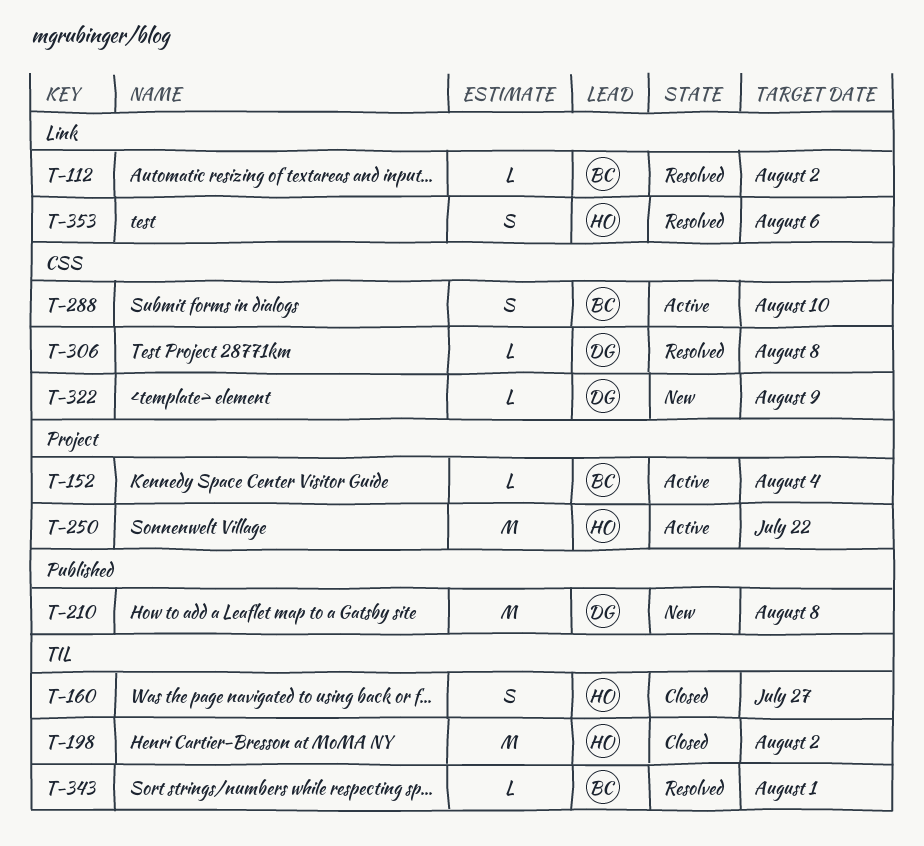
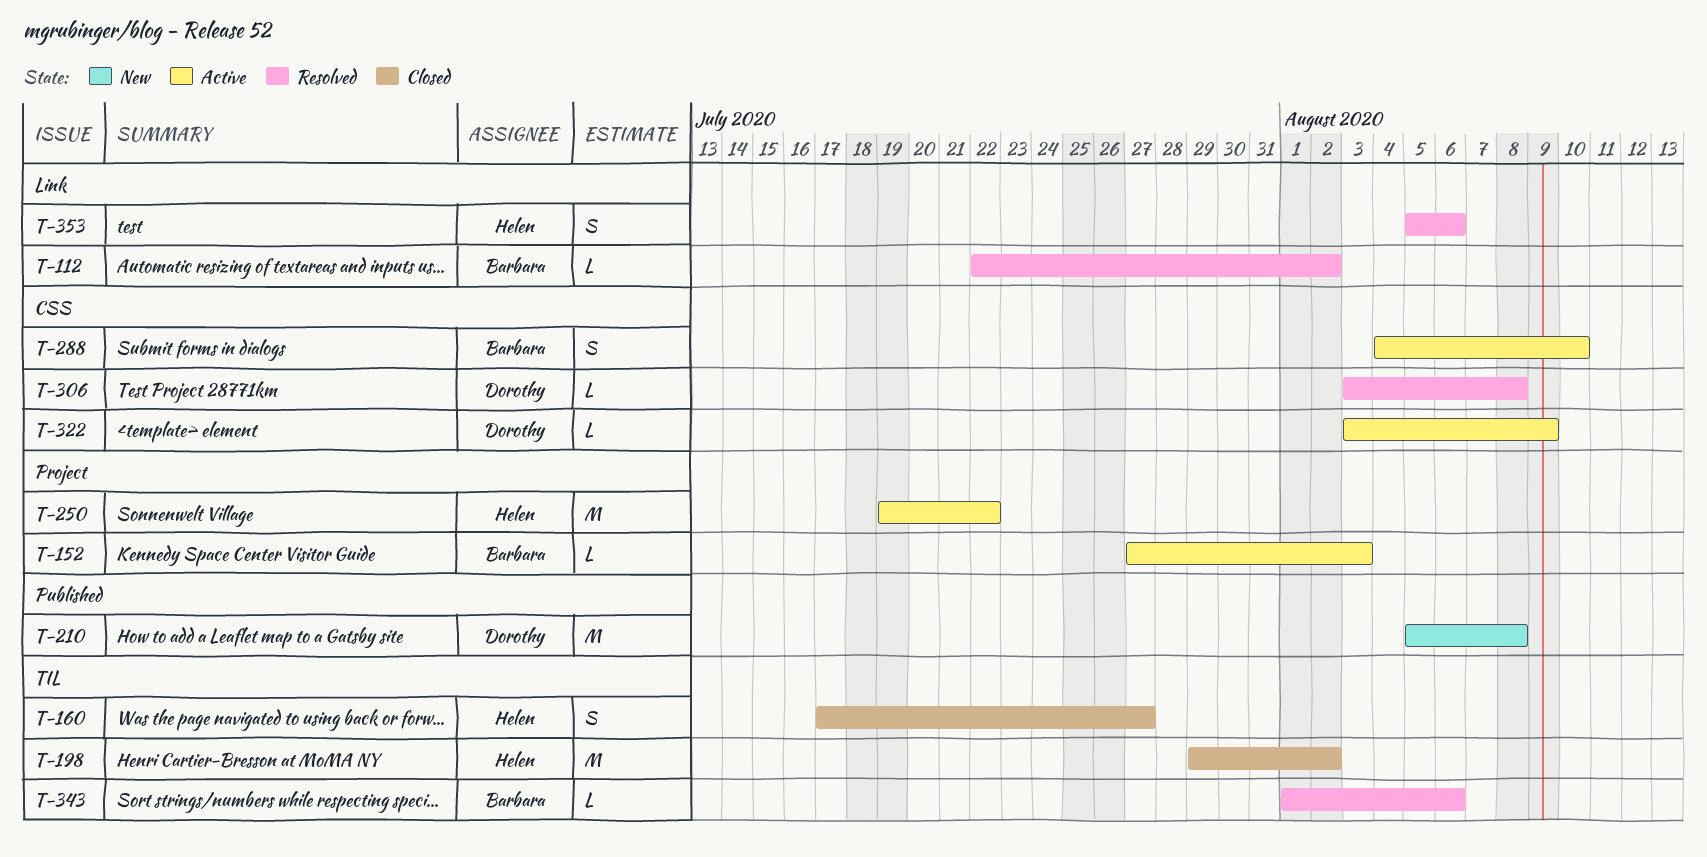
T-152, due: Aug 4 -> Aug 3
T-322, status: New -> Active
T-343, due: Aug 1 -> Aug 6

